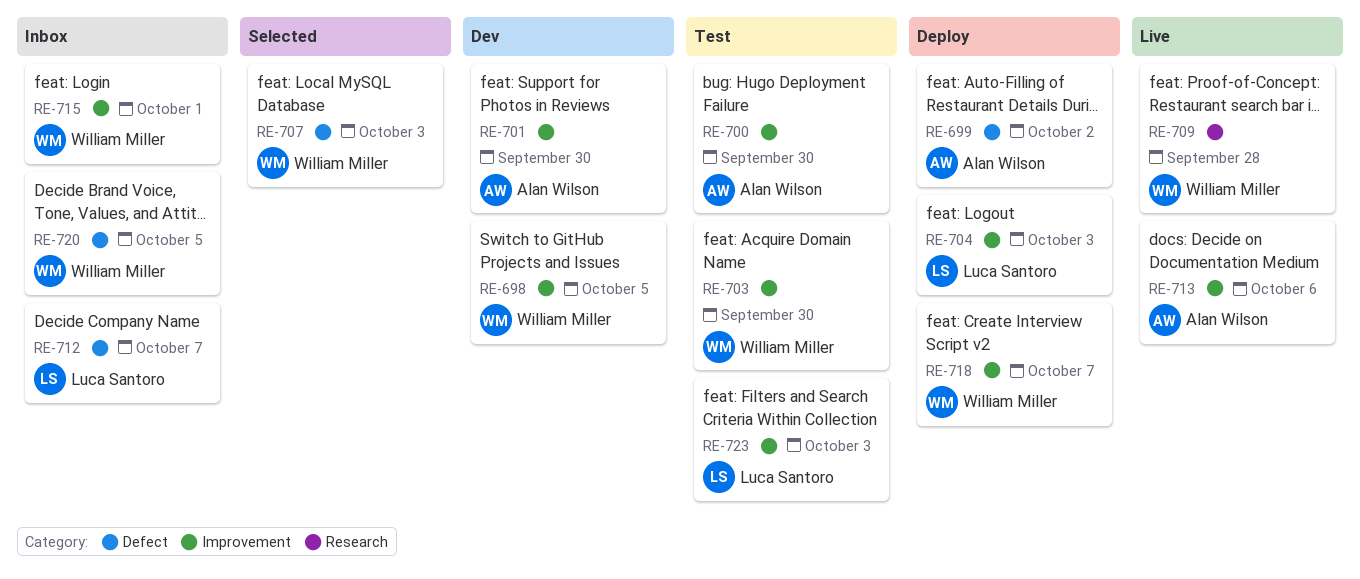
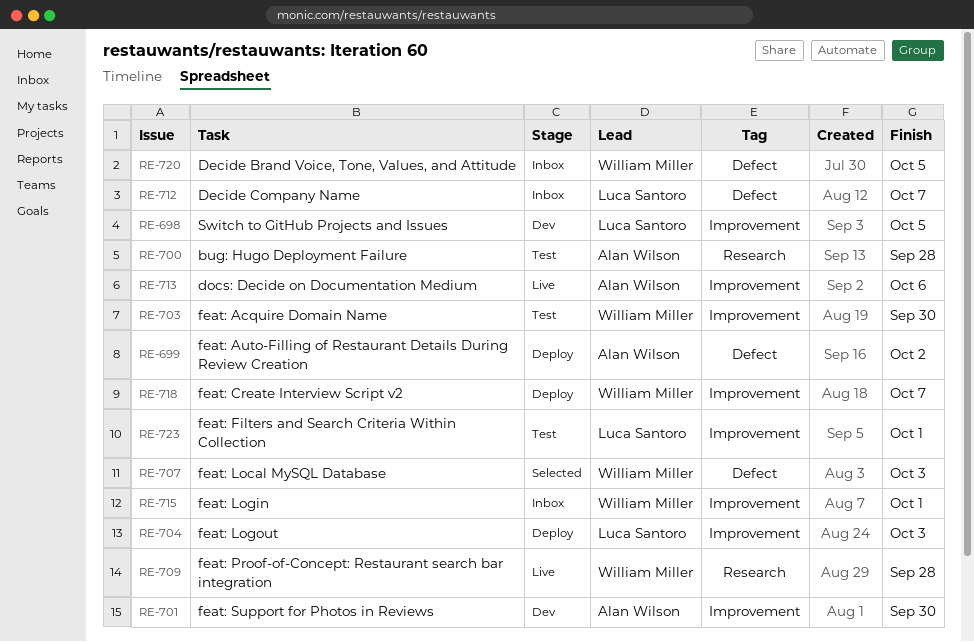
RE-698, owner: William Miller -> Luca Santoro
RE-700, label: Improvement -> Research
RE-700, due: Sep 30 -> Sep 28
RE-723, due: Oct 3 -> Oct 1

